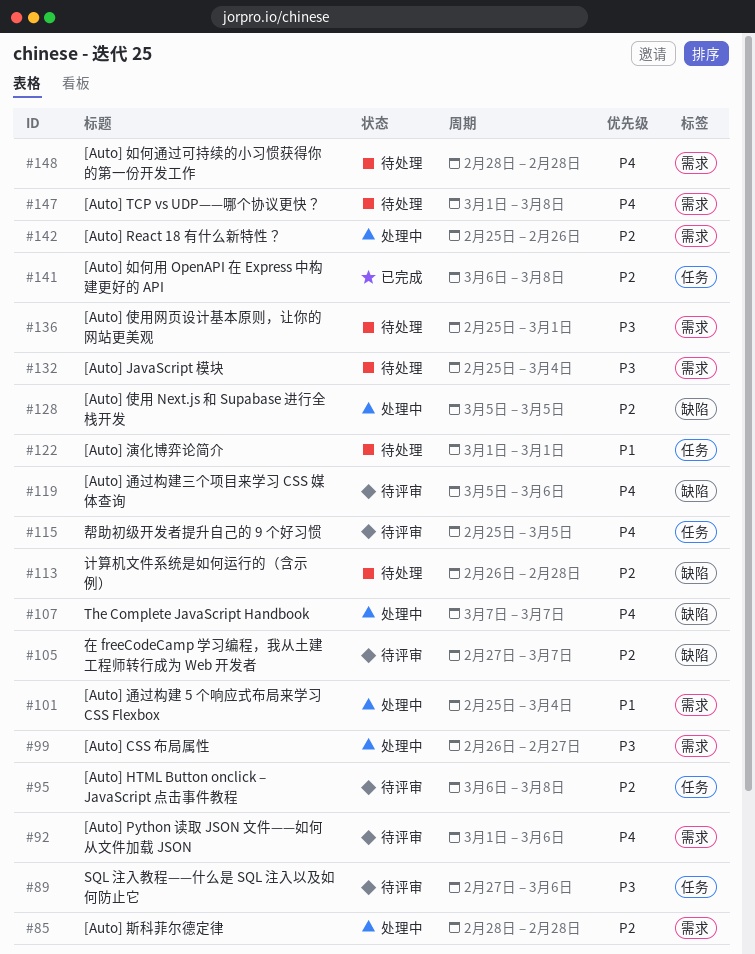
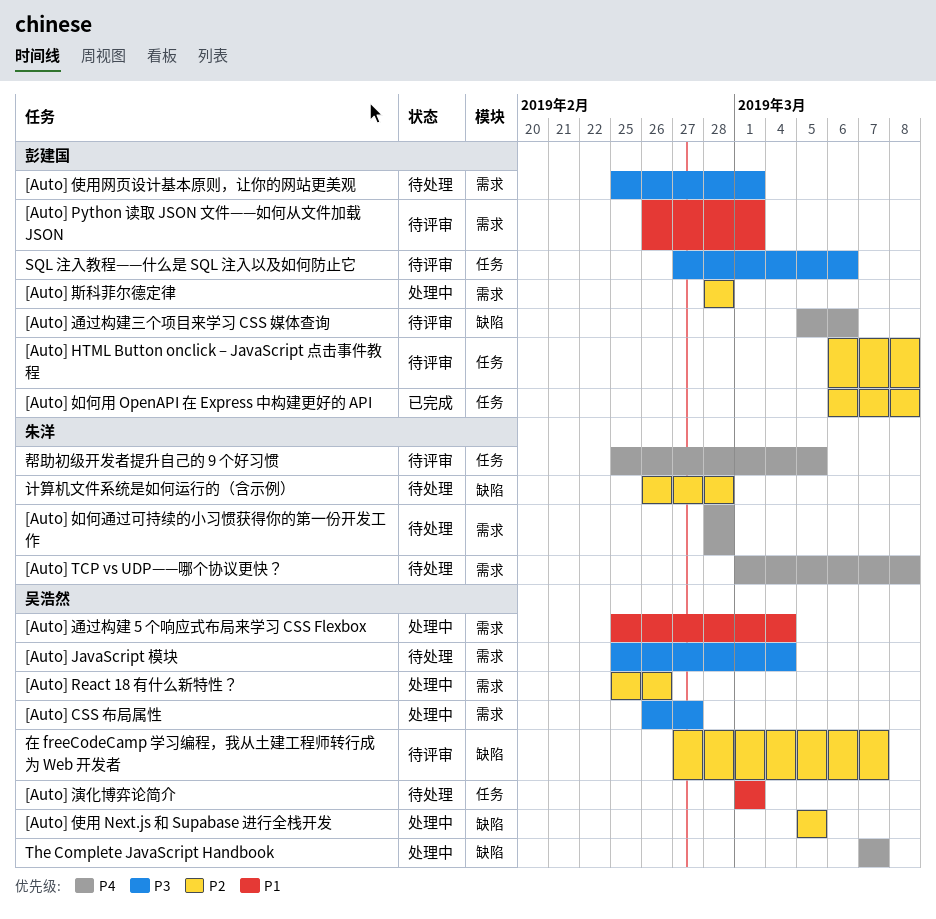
[Auto] Python 读取 JSON 文件——如何从文件加载 JSON, priority: P4 -> P1
[Auto] Python 读取 JSON 文件——如何从文件加载 JSON, start: Mar 1 -> Feb 26
[Auto] Python 读取 JSON 文件——如何从文件加载 JSON, due: Mar 6 -> Mar 1

